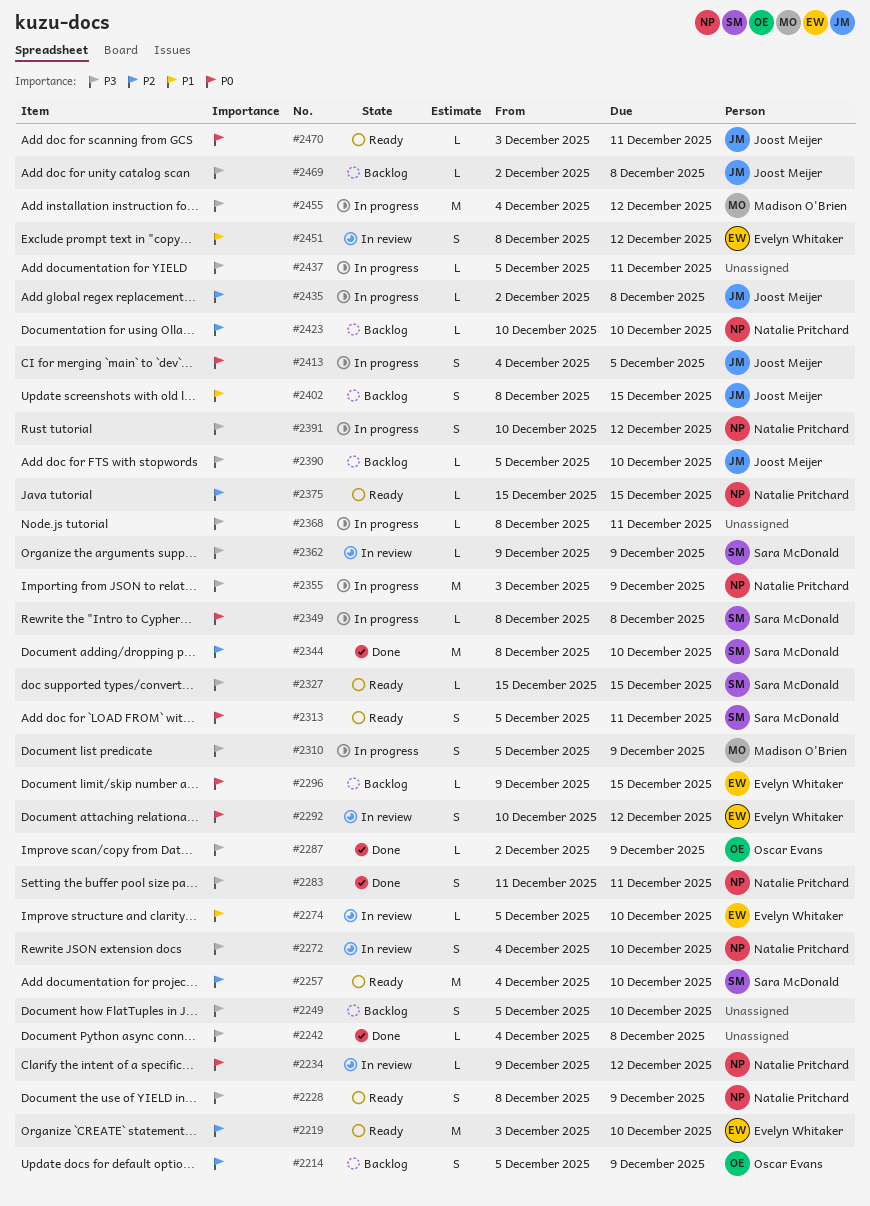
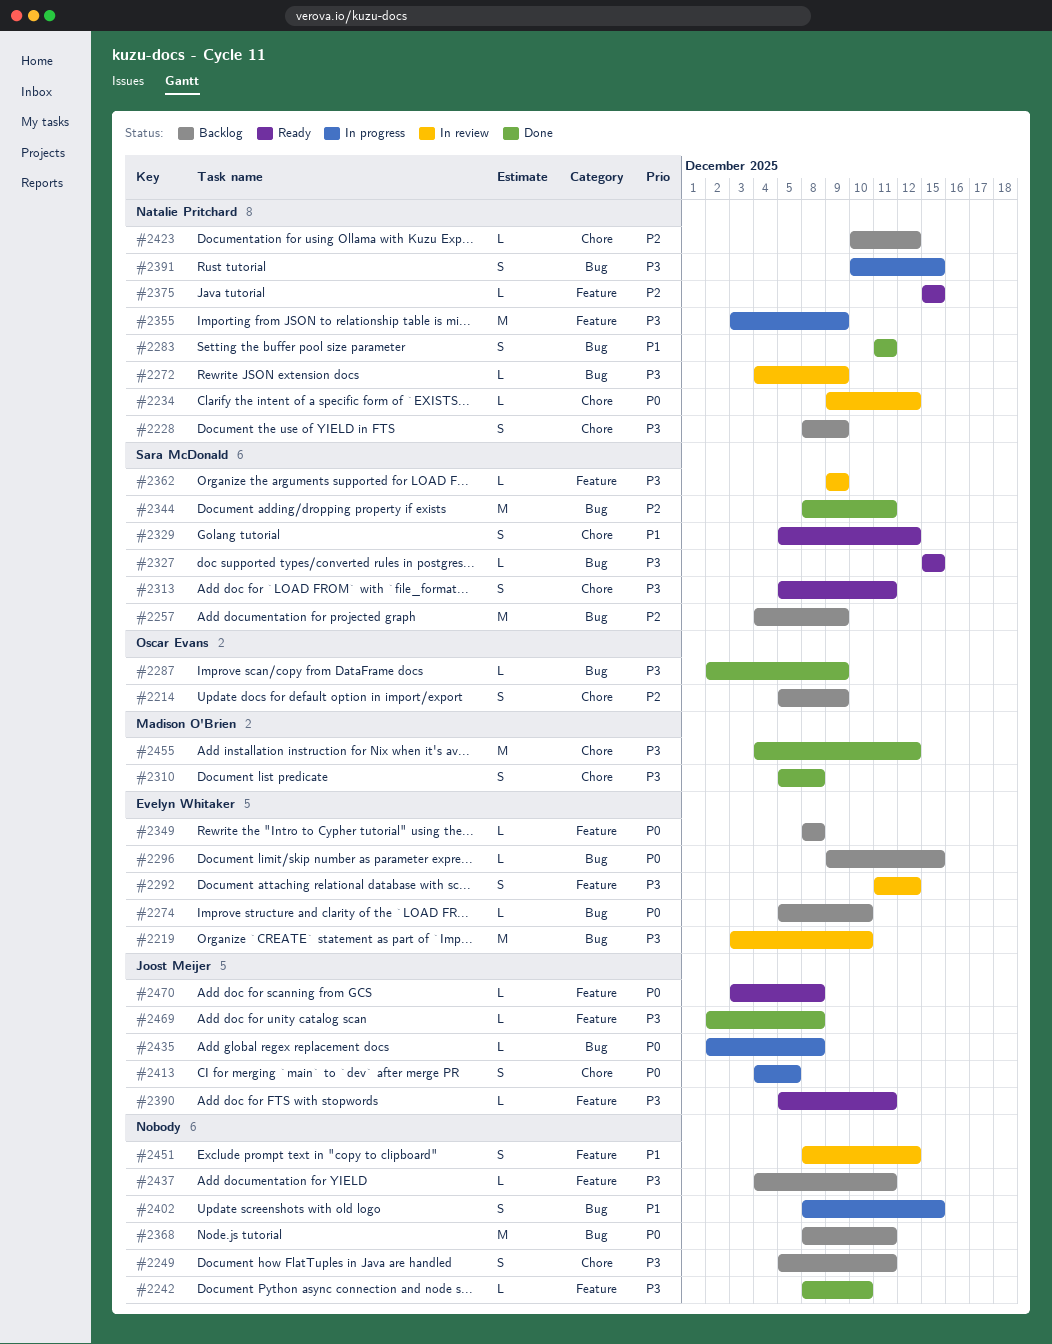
#2219, status: Ready -> In review
#2219, priority: P2 -> P3
#2228, status: Ready -> Backlog
#2242, start: Dec 4 -> Dec 8
#2242, due: Dec 8 -> Dec 10
#2249, due: Dec 10 -> Dec 11
#2257, status: Ready -> Backlog
#2257, due: Dec 10 -> Dec 9
#2272, estimate: S -> L
#2272, due: Dec 10 -> Dec 9
#2274, status: In review -> Backlog
#2274, priority: P1 -> P0
#2283, priority: P3 -> P1
#2292, priority: P0 -> P3
#2292, start: Dec 10 -> Dec 11
#2310, status: In progress -> Done
#2310, due: Dec 9 -> Dec 8
#2313, priority: P0 -> P3
#2329: none -> present
#2344, due: Dec 10 -> Dec 11
#2349, status: In progress -> Backlog
#2349, owner: Sara McDonald -> Evelyn Whitaker
#2368, status: In progress -> Backlog
#2368, priority: P3 -> P0
#2368, estimate: L -> M
#2390, status: Backlog -> Ready
#2390, due: Dec 10 -> Dec 11
#2391, due: Dec 12 -> Dec 15
#2402, status: Backlog -> In progress
#2402, owner: Joost Meijer -> none
#2423, due: Dec 10 -> Dec 12
#2435, priority: P2 -> P0
#2437, status: In progress -> Backlog
#2437, start: Dec 5 -> Dec 4
#2451, owner: Evelyn Whitaker -> none
#2455, status: In progress -> Done
#2469, status: Backlog -> Done
#2470, due: Dec 11 -> Dec 8

